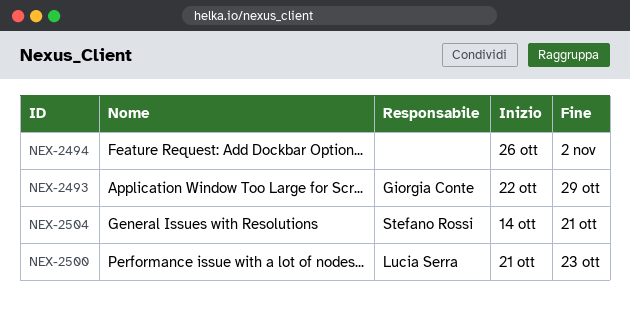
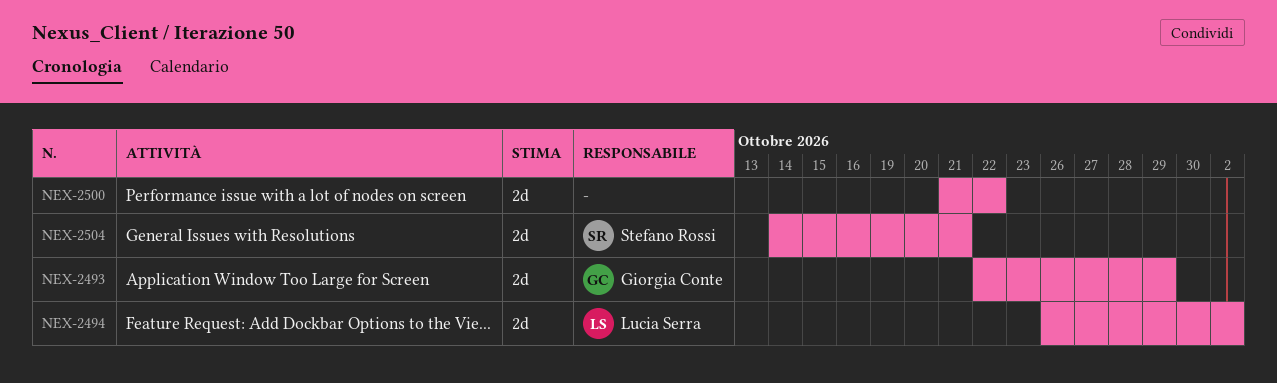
NEX-2494, owner: none -> Lucia Serra
NEX-2500, owner: Lucia Serra -> none
NEX-2500, due: Oct 23 -> Oct 22

